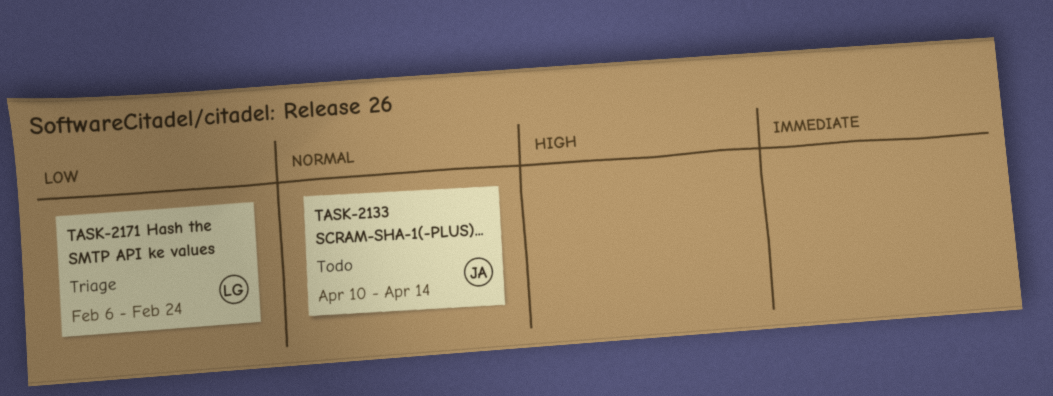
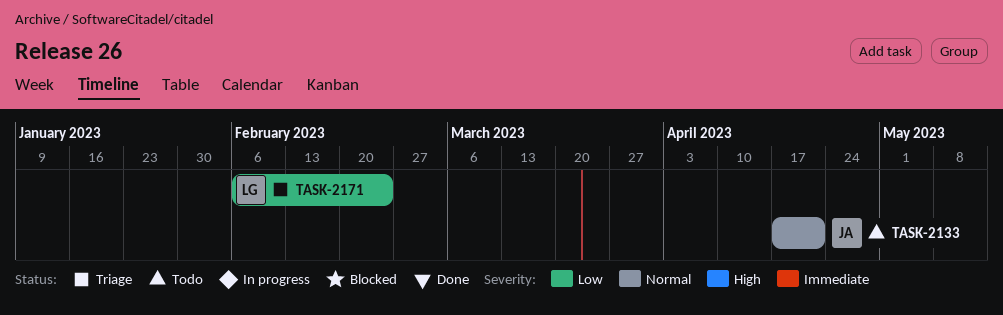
TASK-2133, start: Apr 10 -> Apr 17
TASK-2133, due: Apr 14 -> Apr 21

